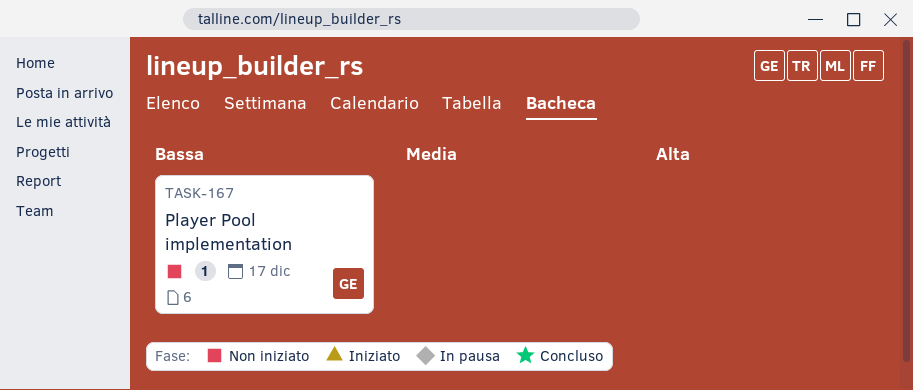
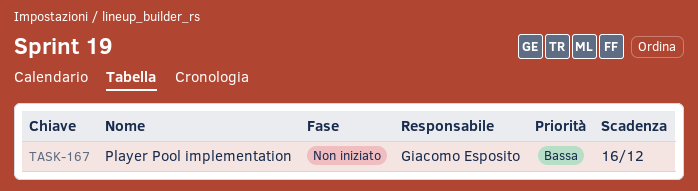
TASK-167, due: Dec 17 -> Dec 16

